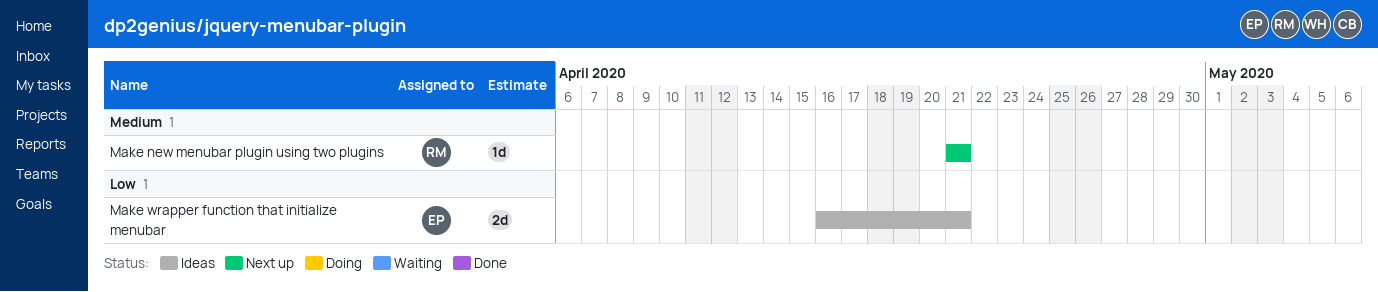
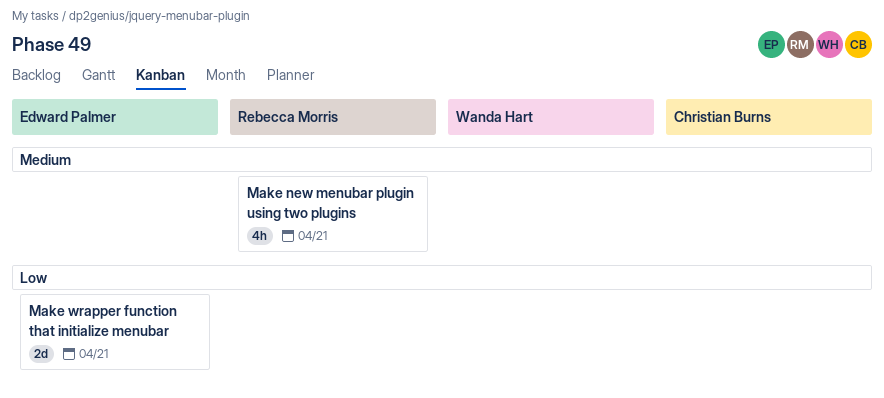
Make new menubar plugin using two plugins, estimate: 1d -> 4h

